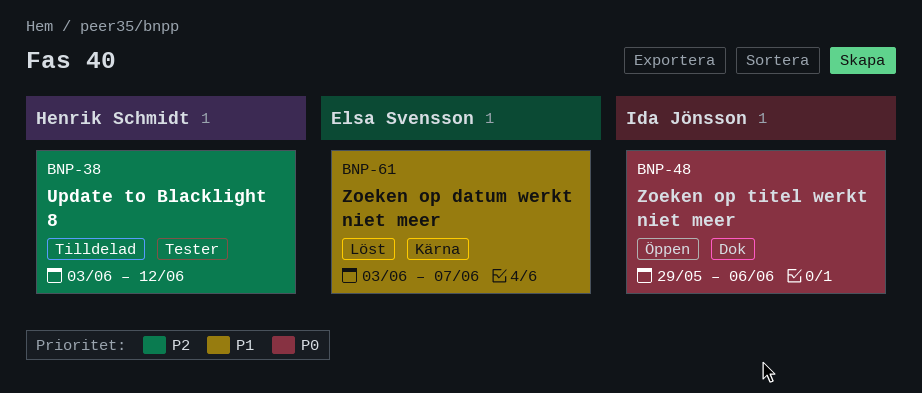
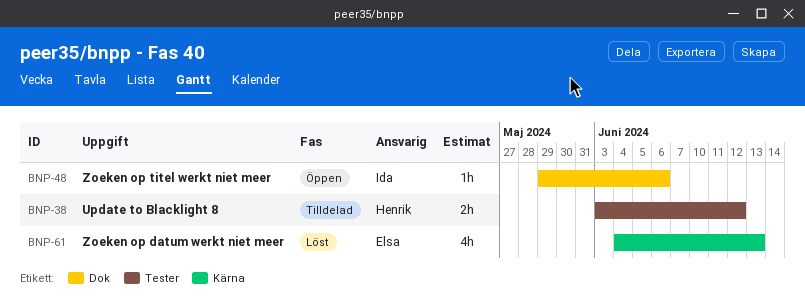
BNP-61, start: Jun 3 -> Jun 4
BNP-61, due: Jun 7 -> Jun 13

